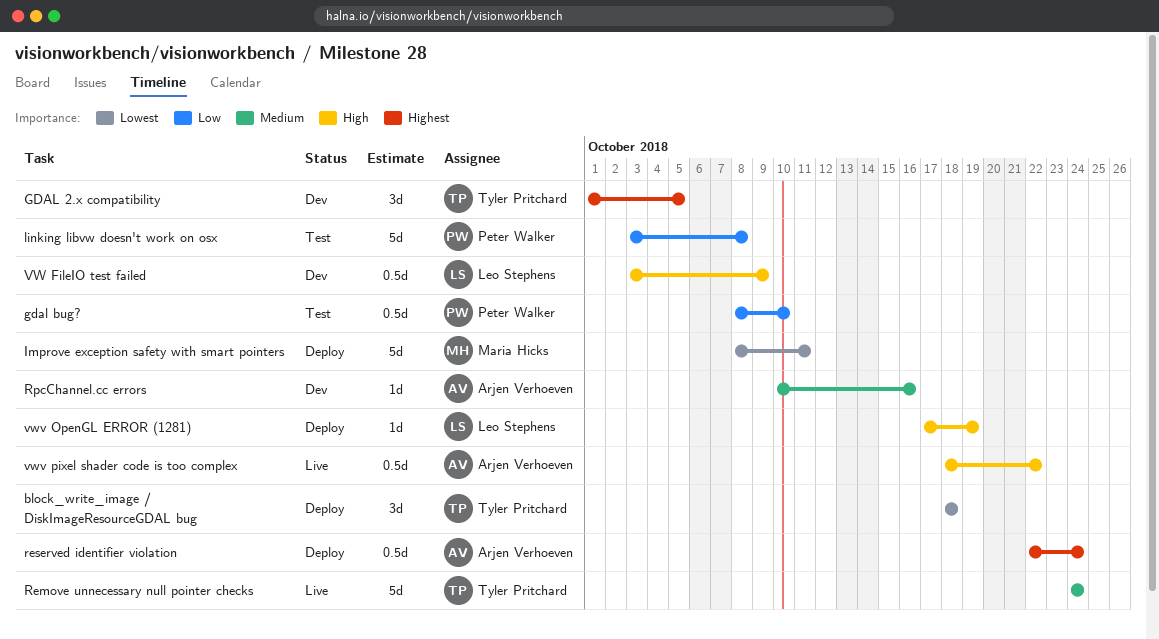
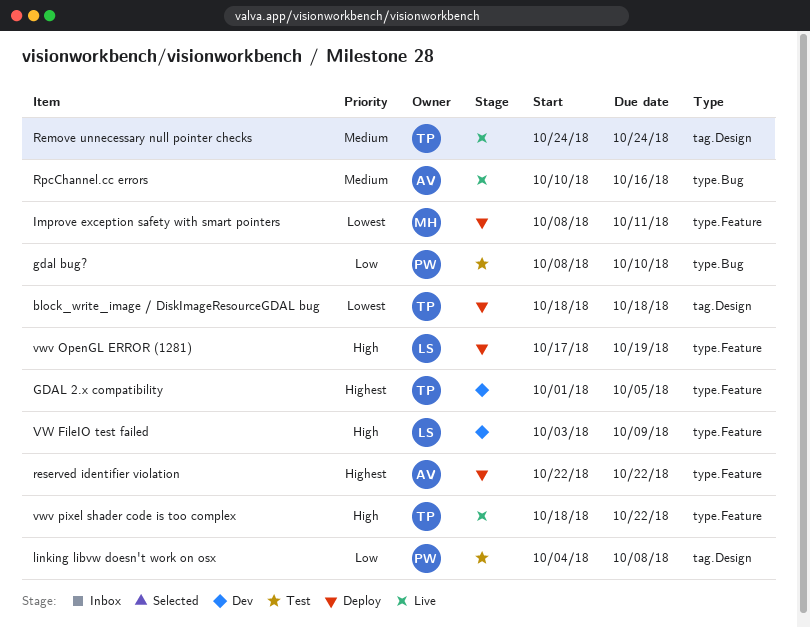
linking libvw doesn't work on osx, start: Oct 3 -> Oct 4
reserved identifier violation, due: Oct 24 -> Oct 22
RpcChannel.cc errors, status: Dev -> Live
vwv pixel shader code is too complex, owner: Arjen Verhoeven -> Tyler Pritchard

